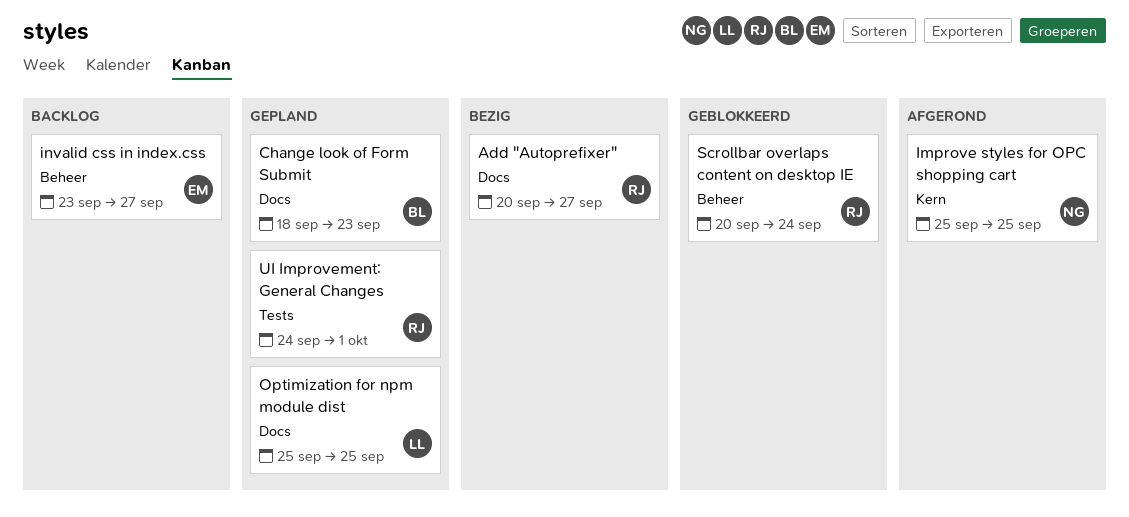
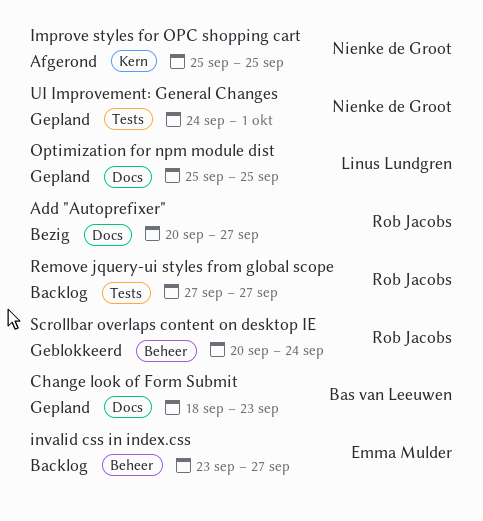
Remove jquery-ui styles from global scope: none -> present
UI Improvement: General Changes, owner: Rob Jacobs -> Nienke de Groot

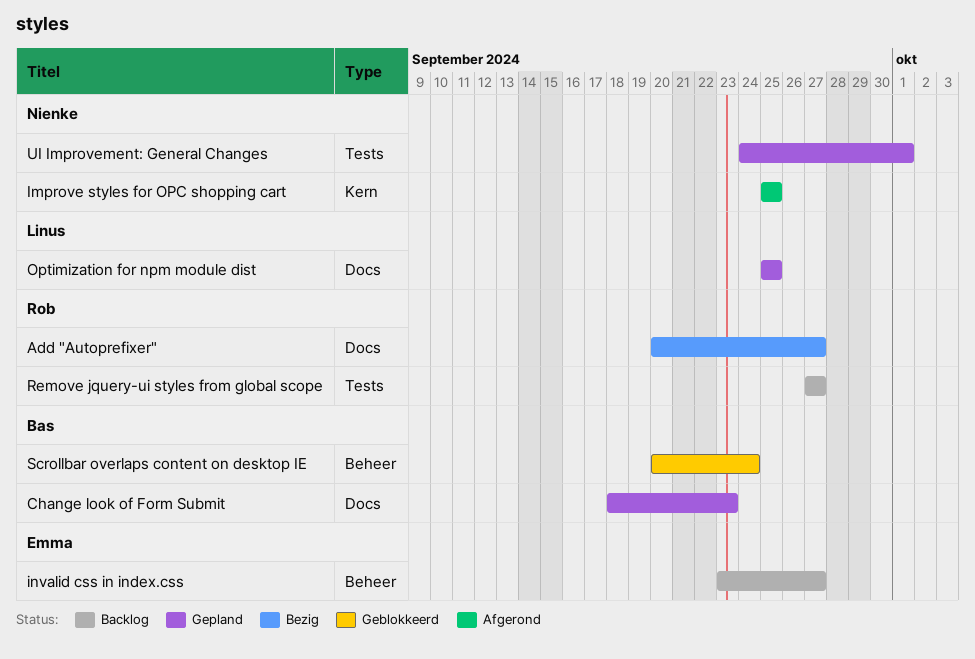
Scrollbar overlaps content on desktop IE, owner: Rob Jacobs -> Bas van Leeuwen

